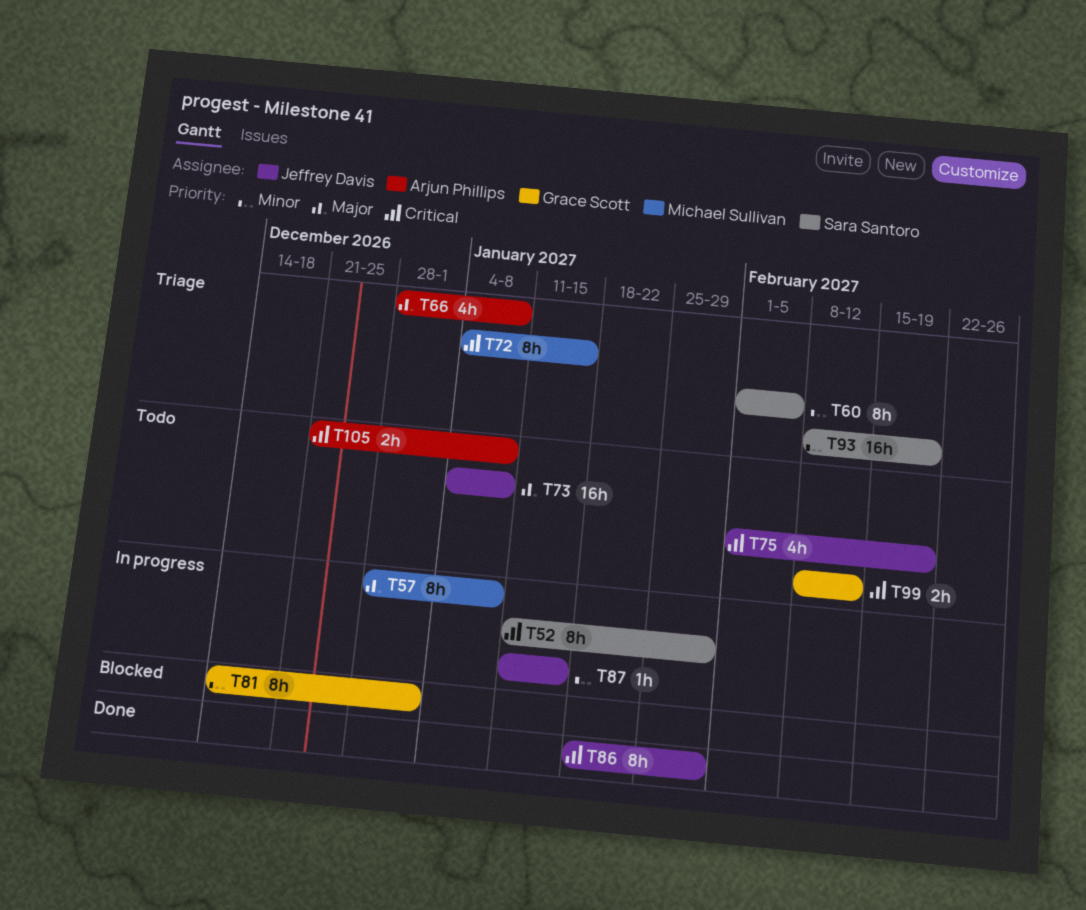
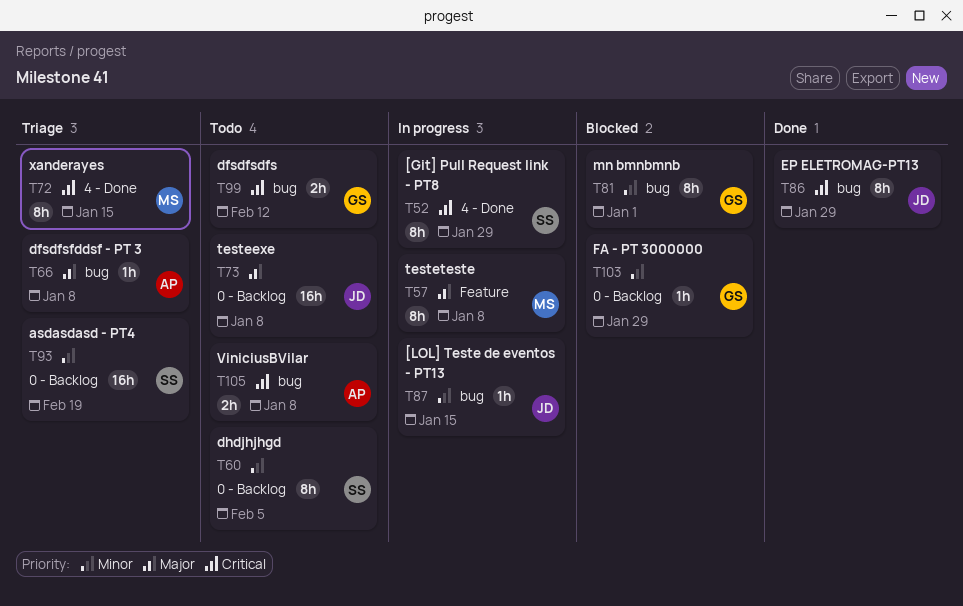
T60, status: Triage -> Todo
T66, estimate: 4h -> 1h
T75: present -> none
T103: none -> present

